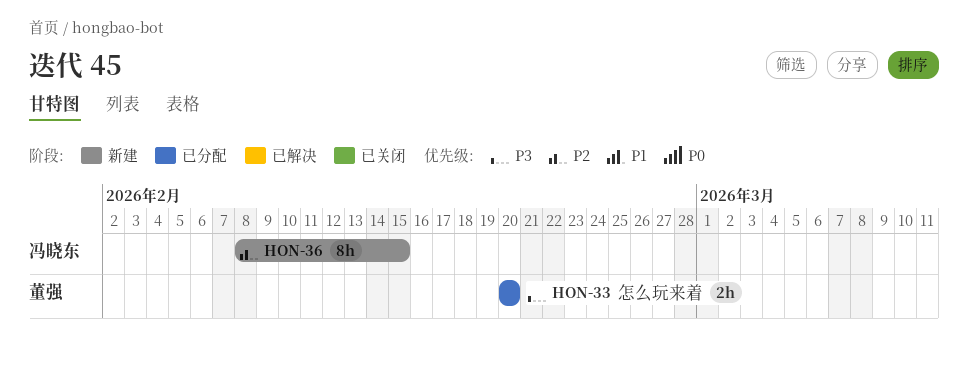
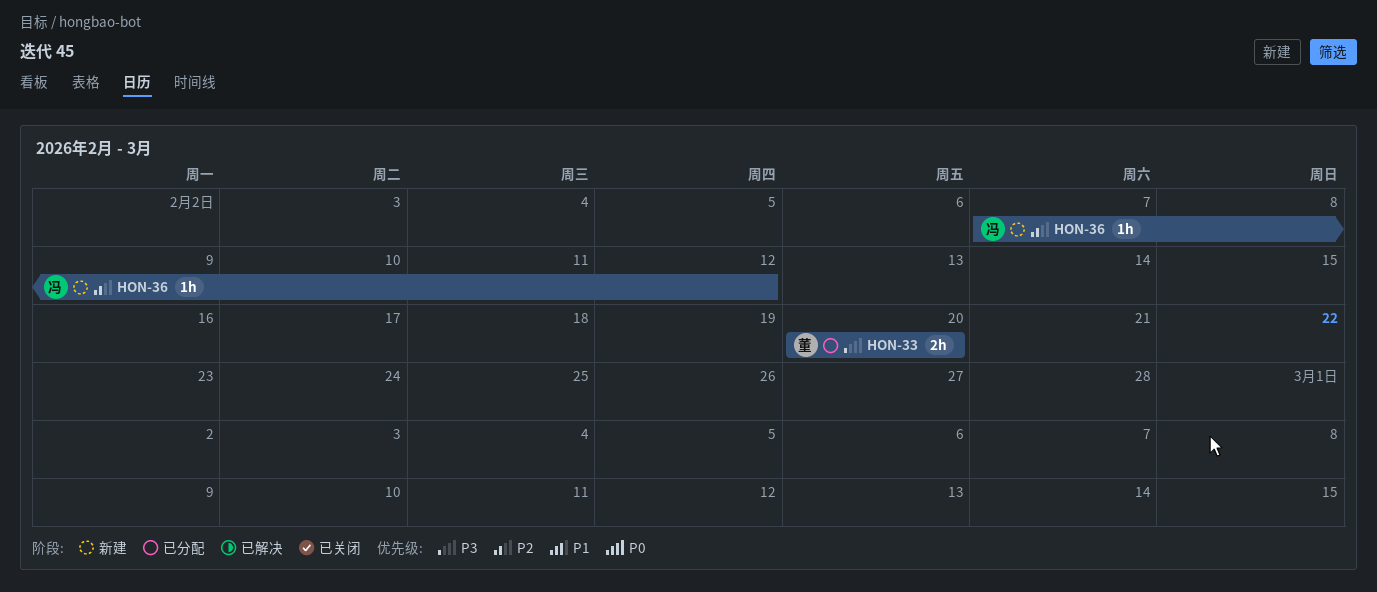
HON-36, estimate: 8h -> 1h
HON-36, start: Feb 8 -> Feb 7
HON-36, due: Feb 15 -> Feb 12

